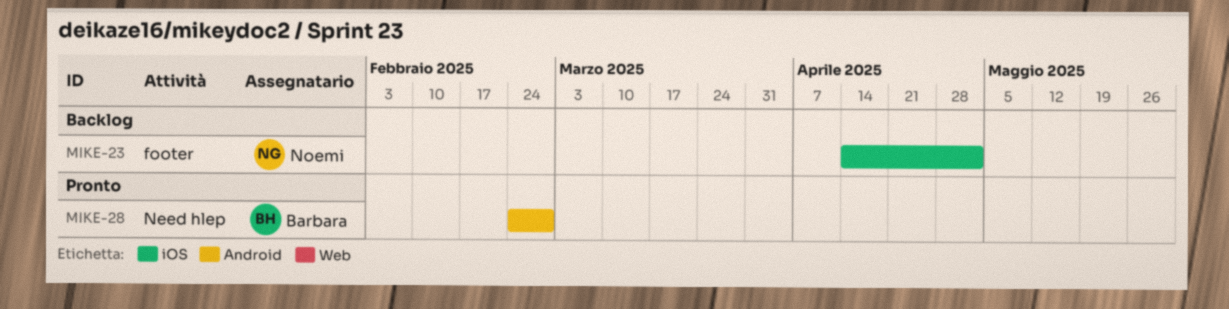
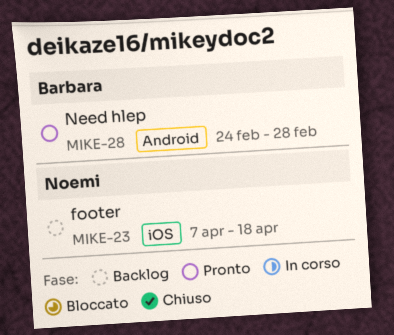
MIKE-23, start: Apr 14 -> Apr 7
MIKE-23, due: May 2 -> Apr 18

